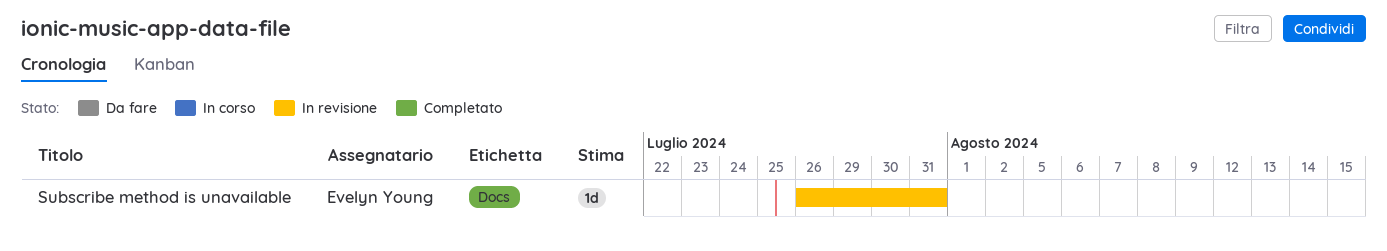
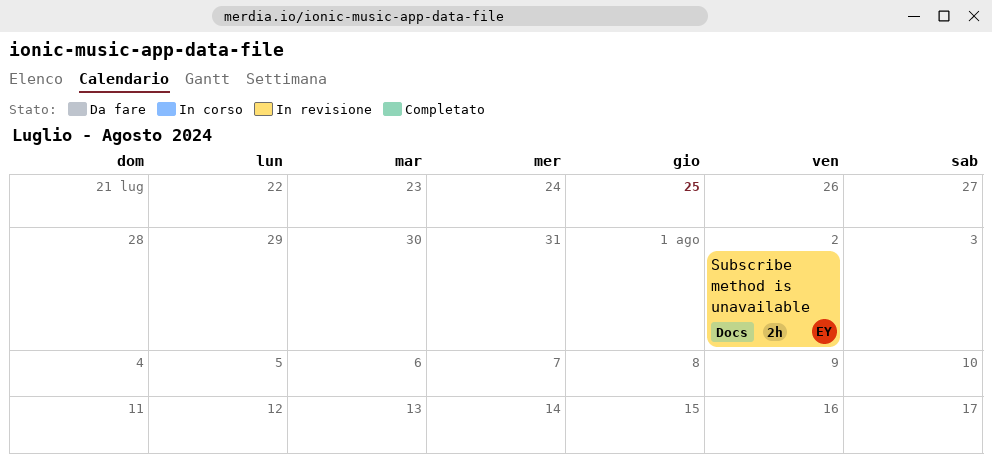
Subscribe method is unavailable, estimate: 1d -> 2h
Subscribe method is unavailable, due: Jul 31 -> Aug 2

